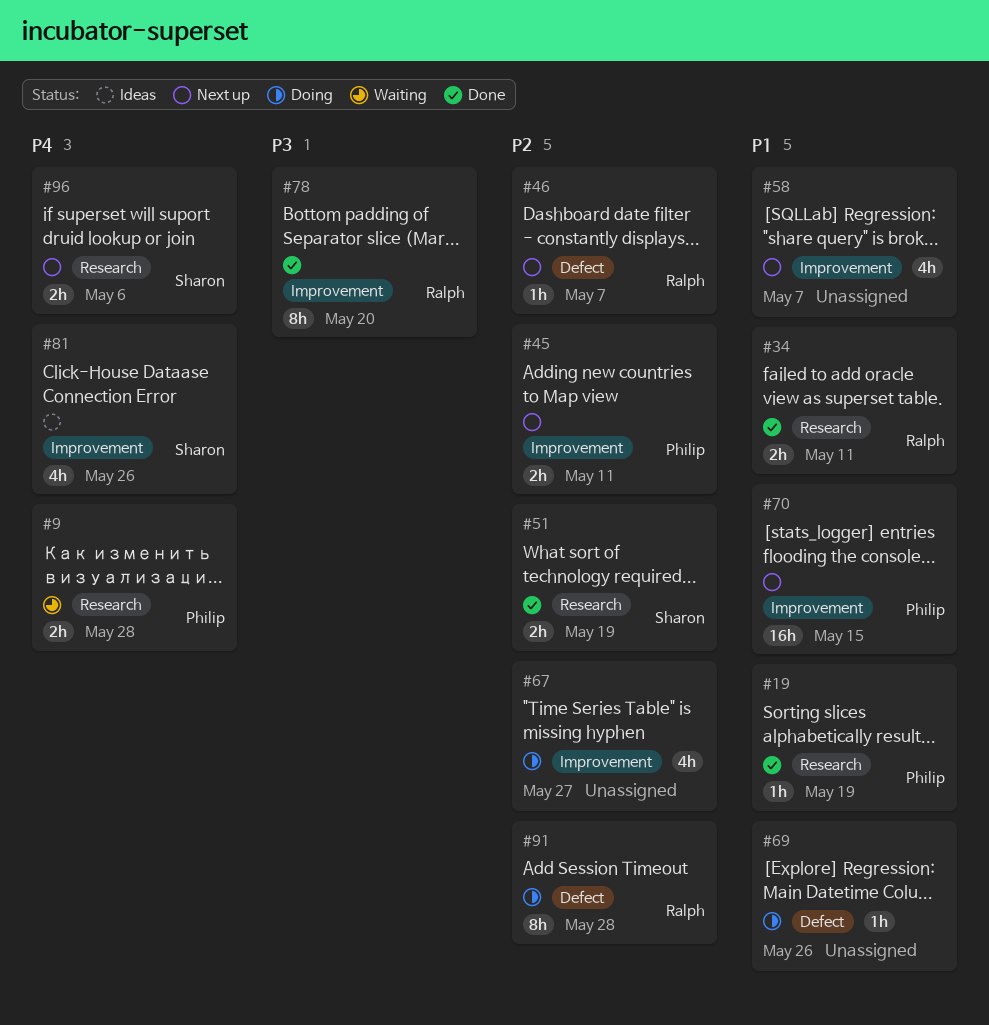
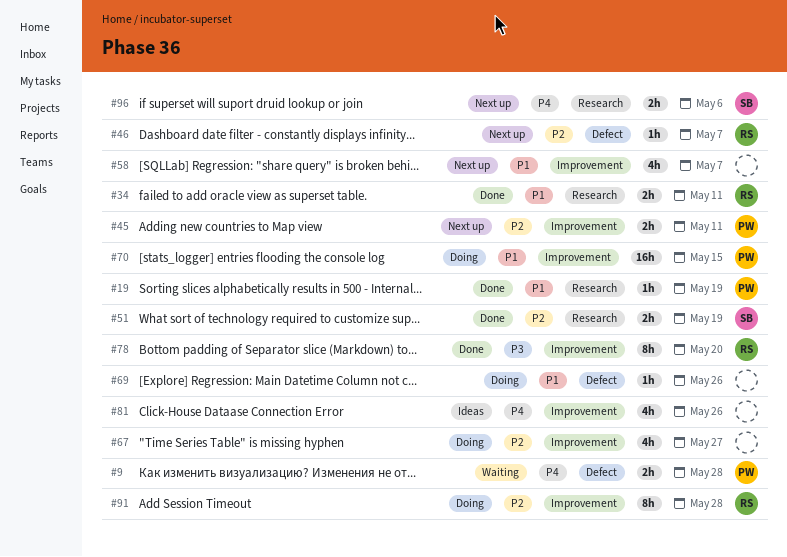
#9, label: Research -> Defect
#70, status: Next up -> Doing
#81, owner: Sharon -> none
#91, label: Defect -> Improvement

